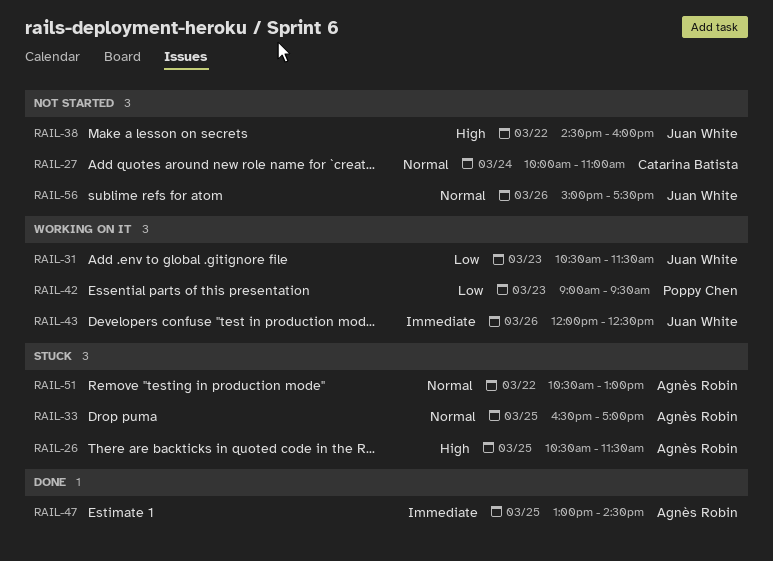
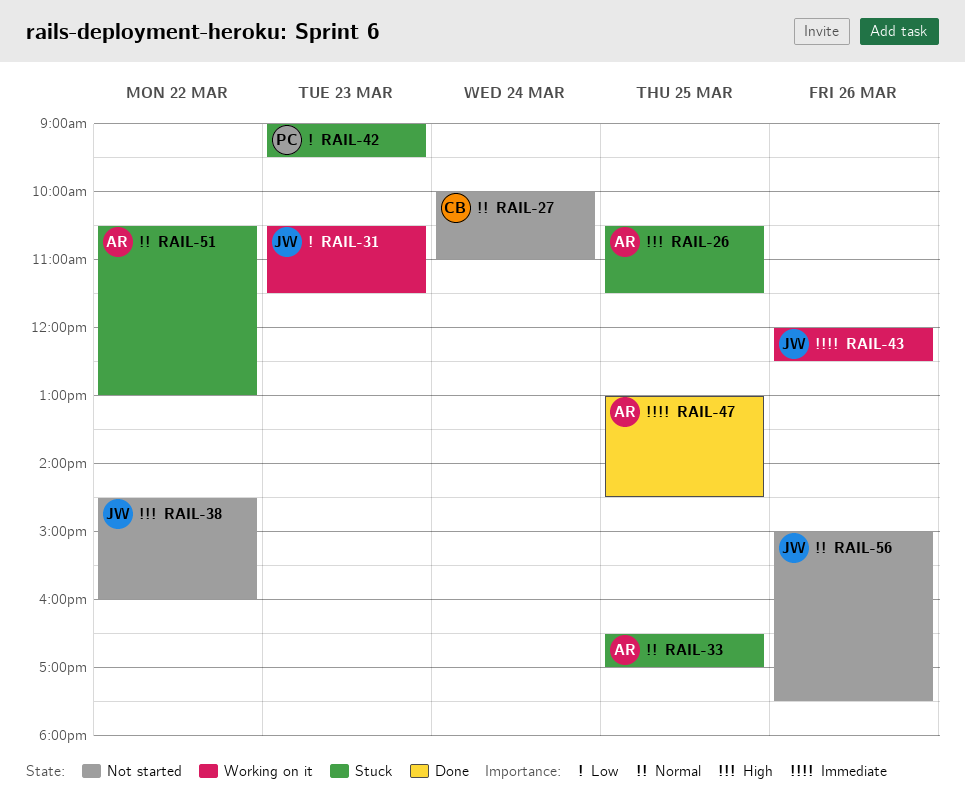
RAIL-42, status: Working on it -> Stuck

